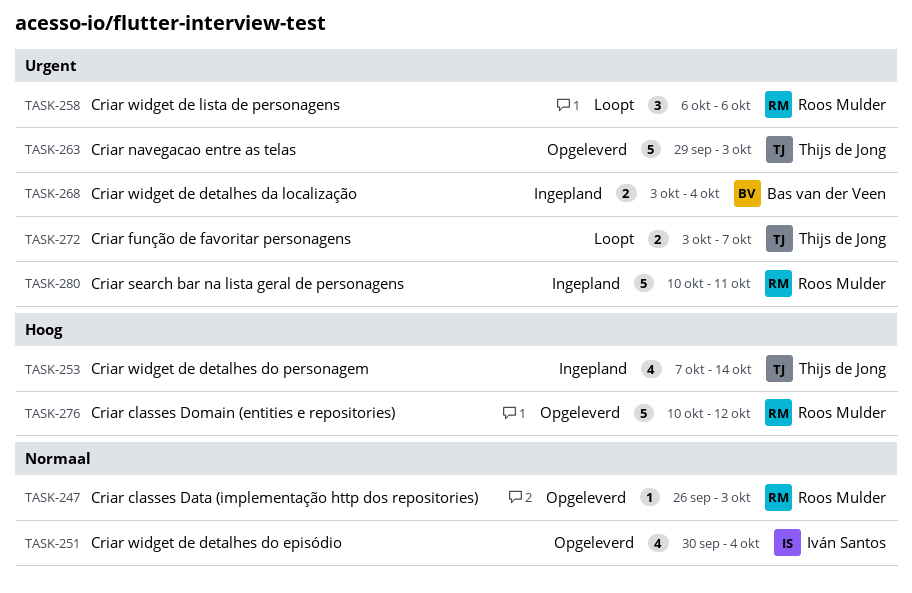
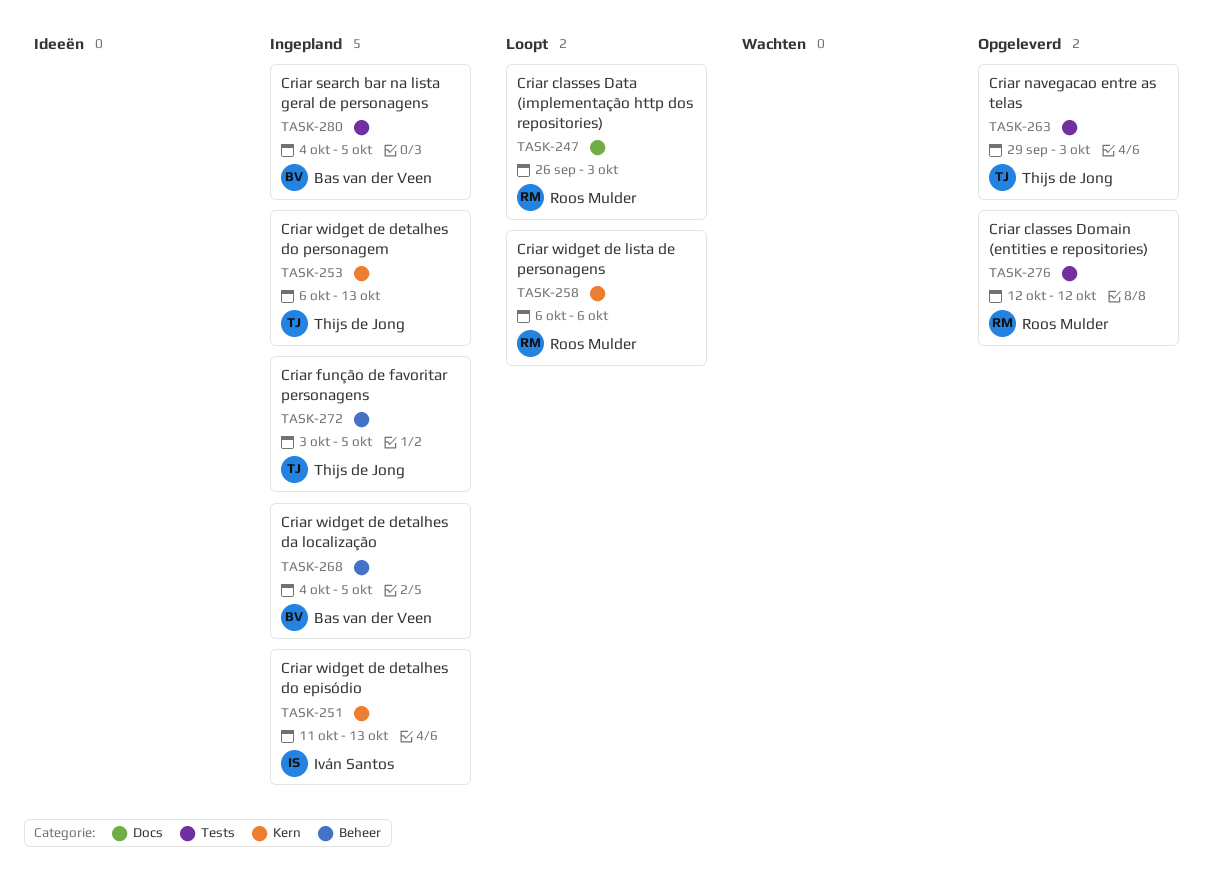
TASK-247, status: Opgeleverd -> Loopt
TASK-251, status: Opgeleverd -> Ingepland
TASK-251, start: Sep 30 -> Oct 11
TASK-251, due: Oct 4 -> Oct 13
TASK-253, start: Oct 7 -> Oct 6
TASK-253, due: Oct 14 -> Oct 13
TASK-268, start: Oct 3 -> Oct 4
TASK-268, due: Oct 4 -> Oct 5
TASK-272, status: Loopt -> Ingepland
TASK-272, due: Oct 7 -> Oct 5
TASK-276, start: Oct 10 -> Oct 12
TASK-280, owner: Roos Mulder -> Bas van der Veen
TASK-280, start: Oct 10 -> Oct 4
TASK-280, due: Oct 11 -> Oct 5

